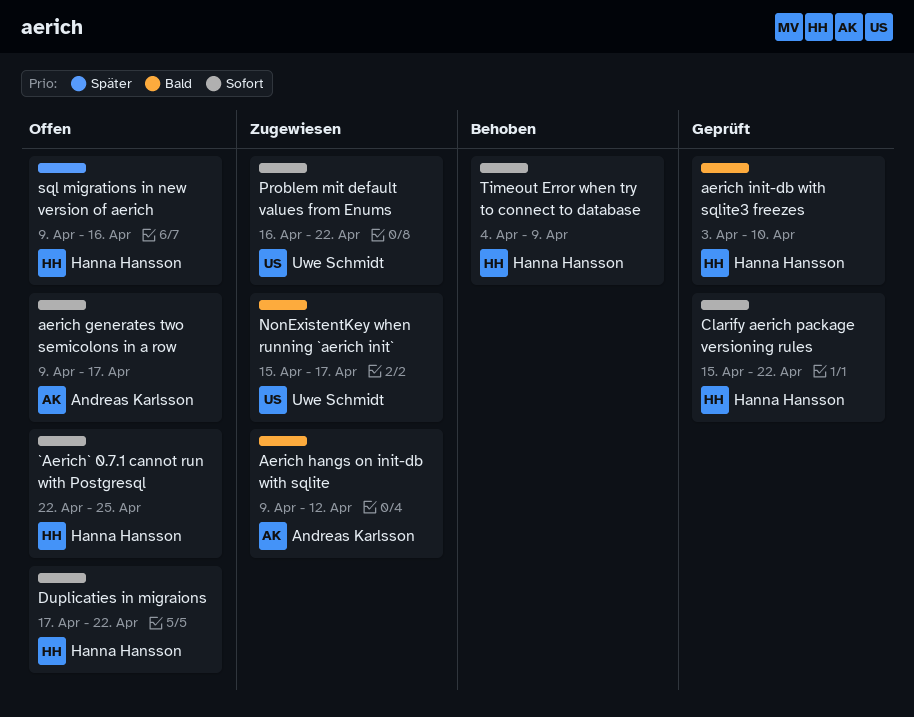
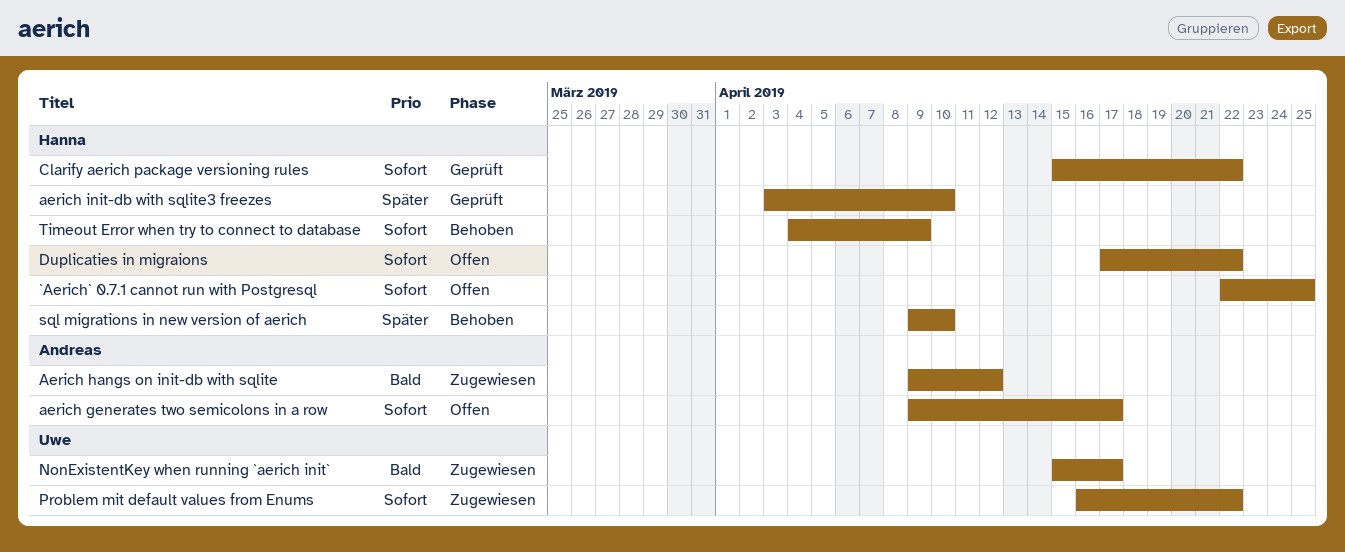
aerich init-db with sqlite3 freezes, priority: Bald -> Später
sql migrations in new version of aerich, status: Offen -> Behoben
sql migrations in new version of aerich, due: Apr 16 -> Apr 10

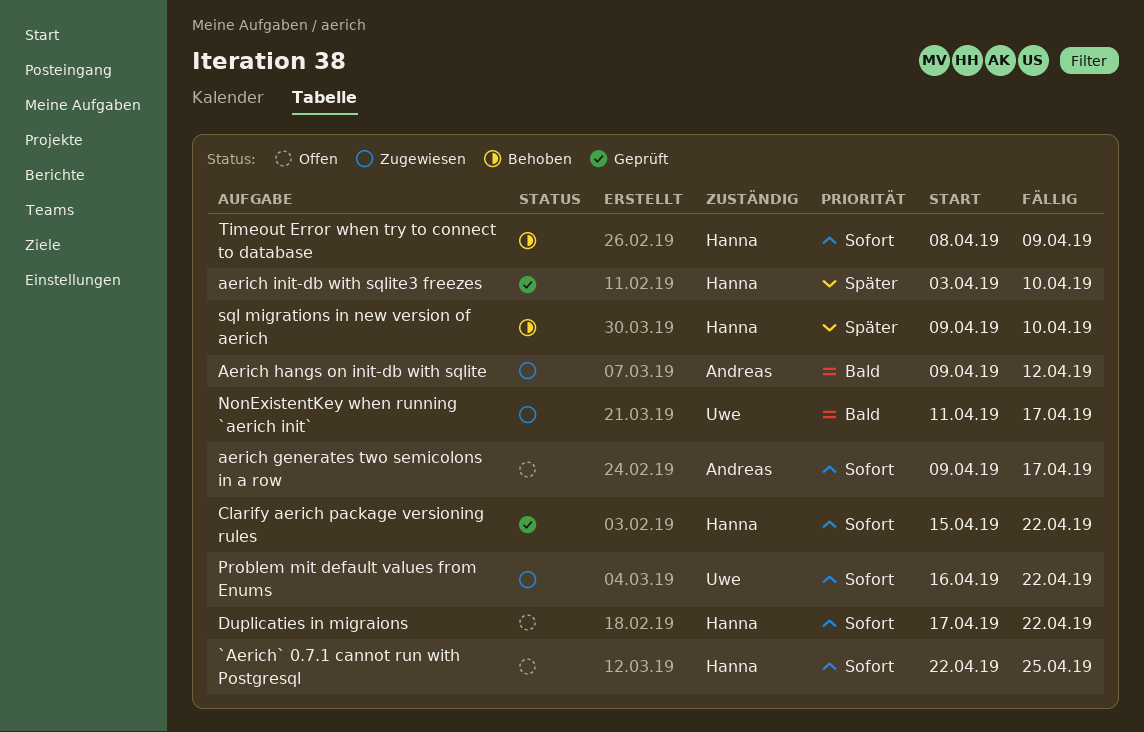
NonExistentKey when running `aerich init`, start: Apr 15 -> Apr 11
Timeout Error when try to connect to database, start: Apr 4 -> Apr 8

